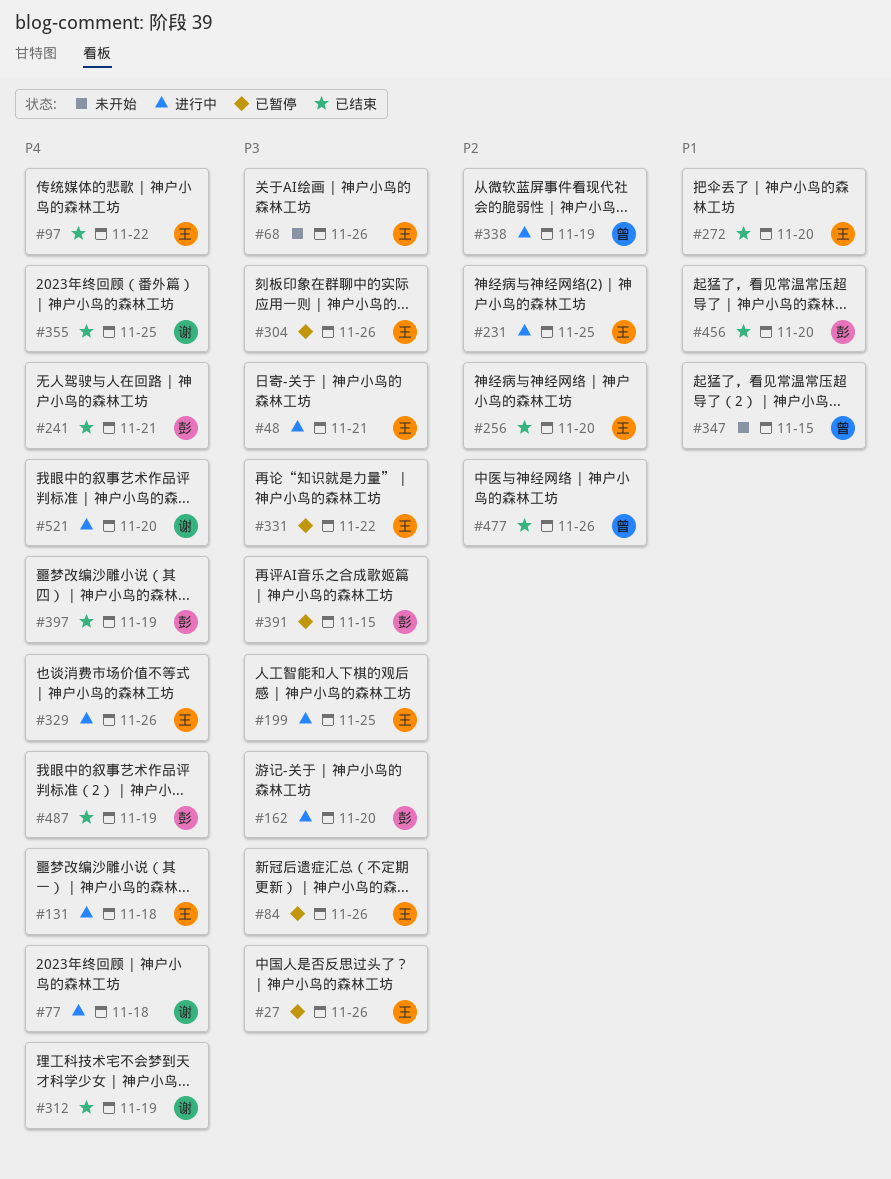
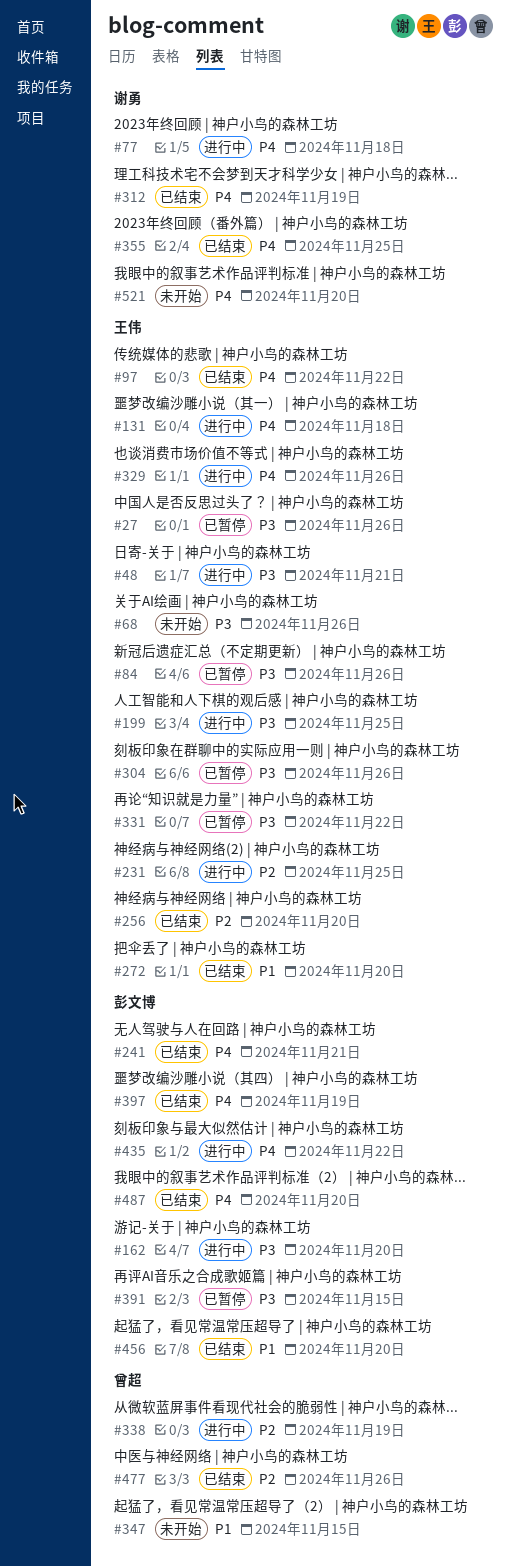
#435: none -> present
#487, due: Nov 19 -> Nov 20
#521, status: 进行中 -> 未开始

